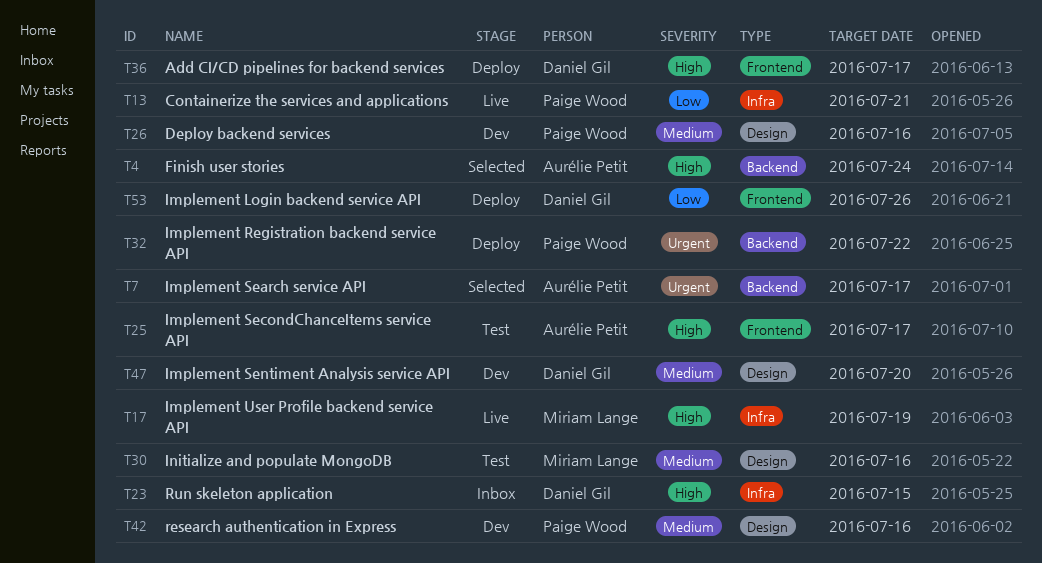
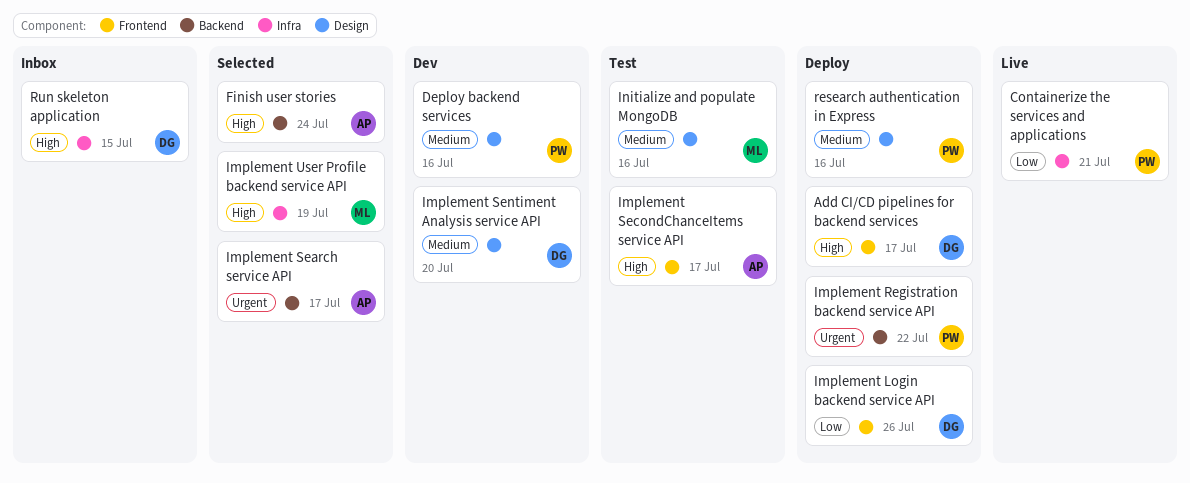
Implement User Profile backend service API, status: Live -> Selected
research authentication in Express, status: Dev -> Deploy

